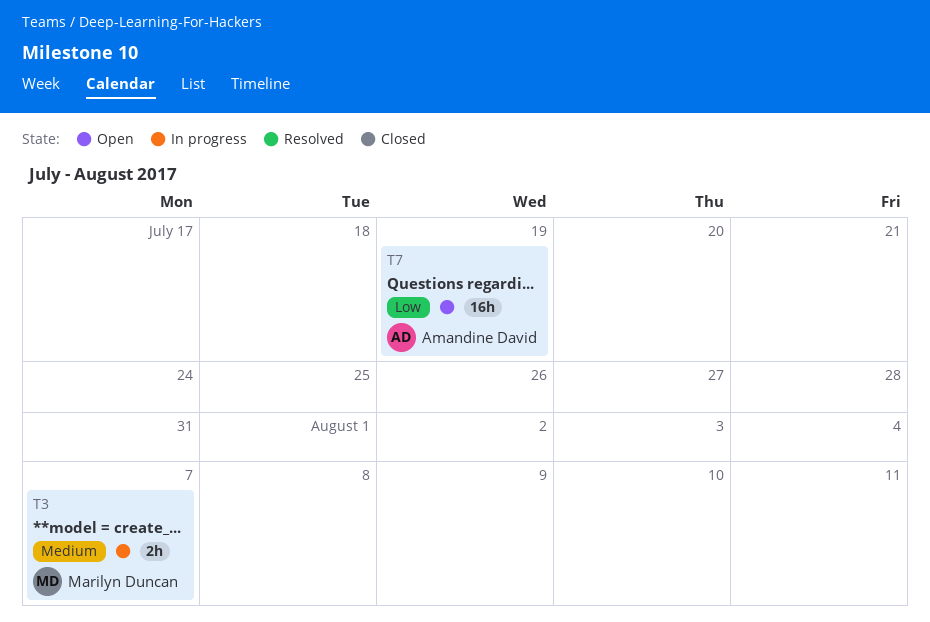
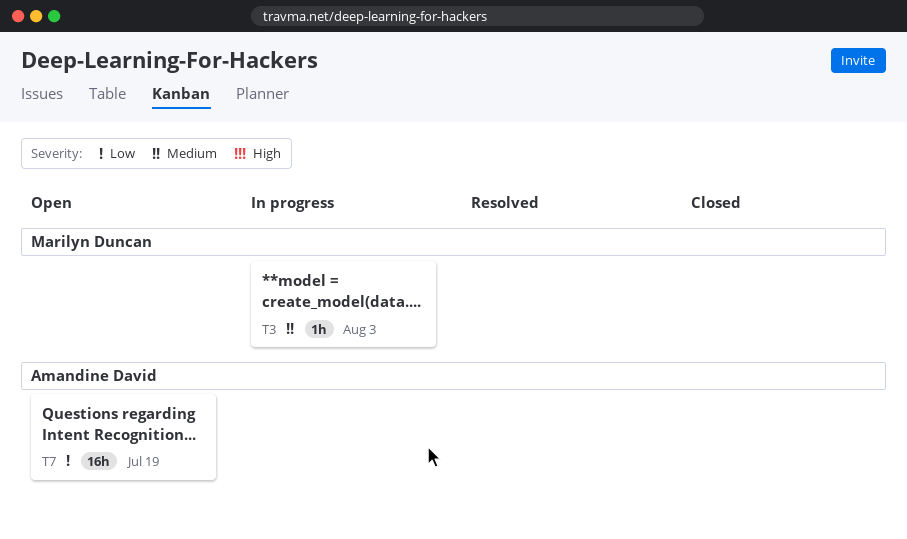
T3, estimate: 2h -> 1h
T3, due: Aug 7 -> Aug 3

